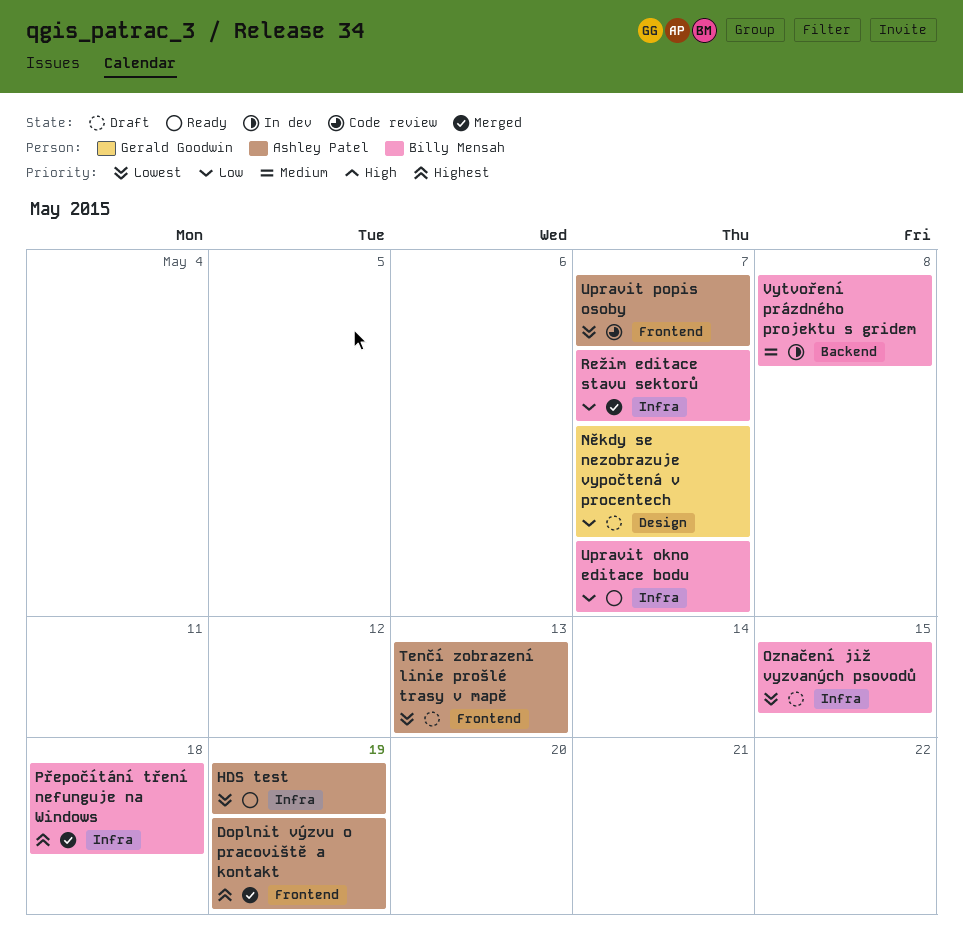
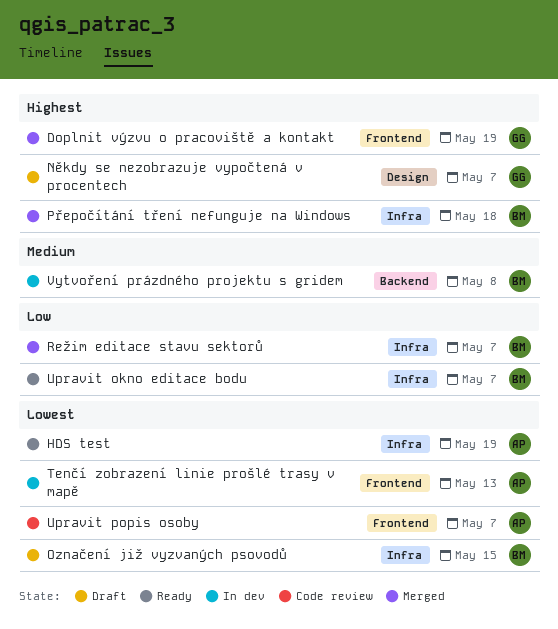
Doplnit výzvu o pracoviště a kontakt, owner: Ashley Patel -> Gerald Goodwin
Někdy se nezobrazuje vypočtená v procentech, priority: Low -> Highest
Tenčí zobrazení linie prošlé trasy v mapě, status: Draft -> In dev

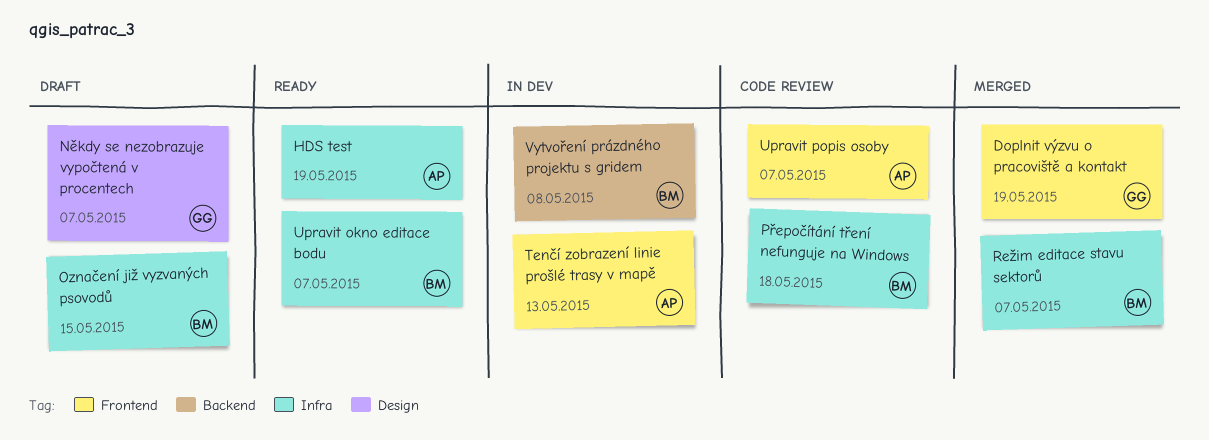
Přepočítání tření nefunguje na Windows, status: Merged -> Code review

